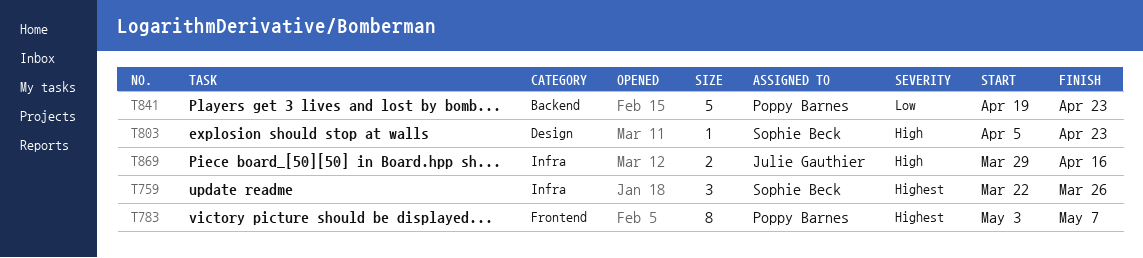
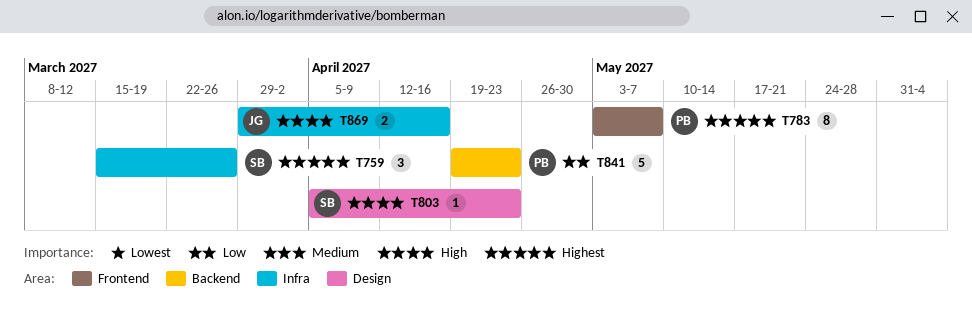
T759, start: Mar 22 -> Mar 15

